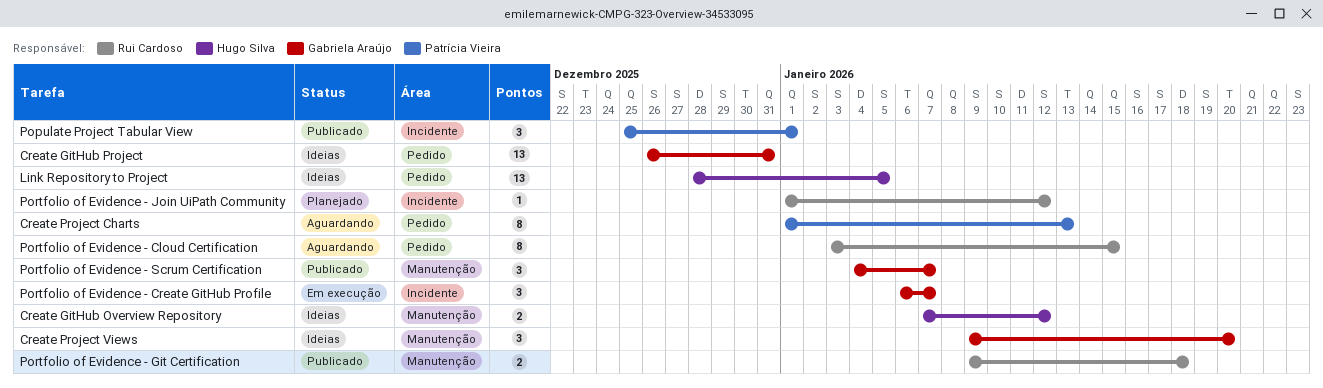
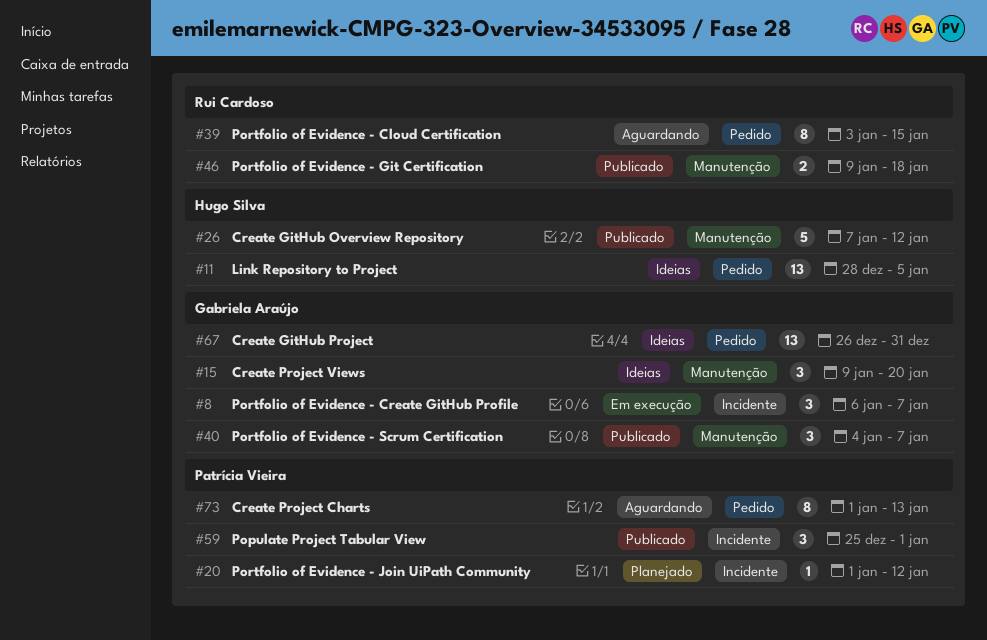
Create GitHub Overview Repository, status: Ideias -> Publicado
Create GitHub Overview Repository, estimate: 2 -> 5
Portfolio of Evidence - Join UiPath Community, owner: Rui Cardoso -> Patrícia Vieira

